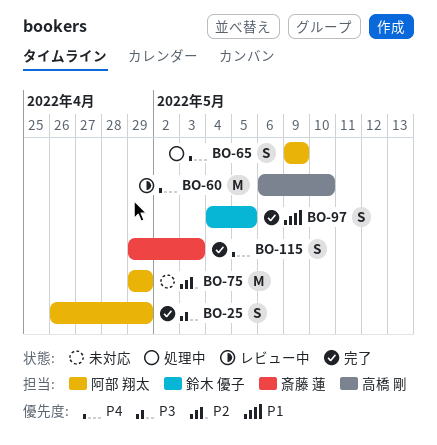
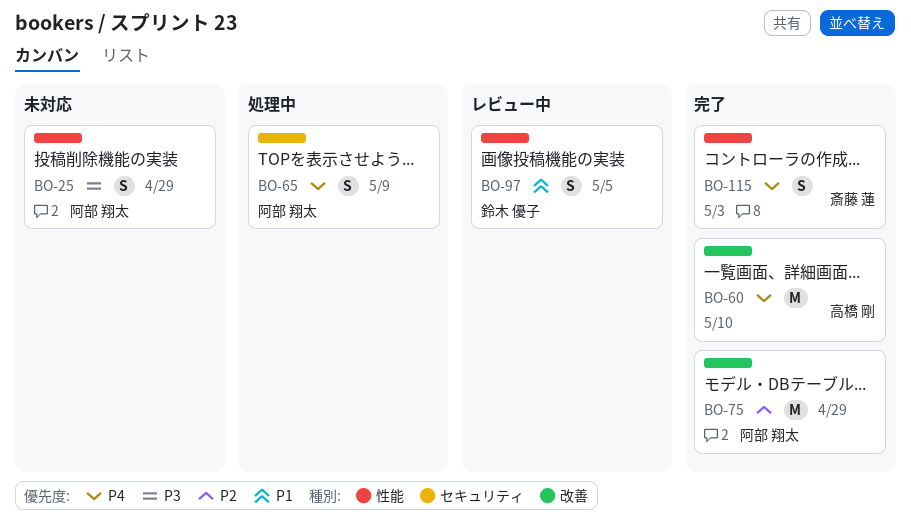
BO-25, status: 完了 -> 未対応
BO-60, status: レビュー中 -> 完了
BO-75, status: 未対応 -> 完了
BO-97, status: 完了 -> レビュー中

